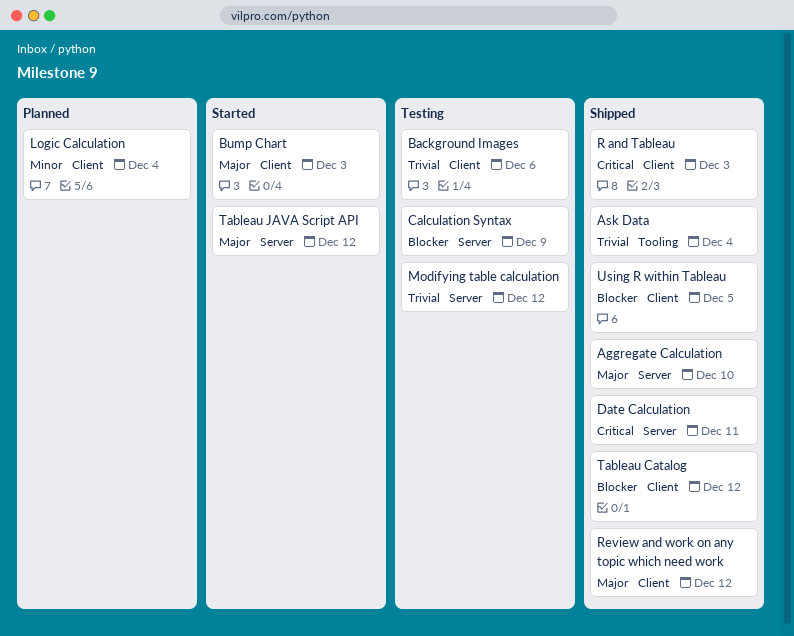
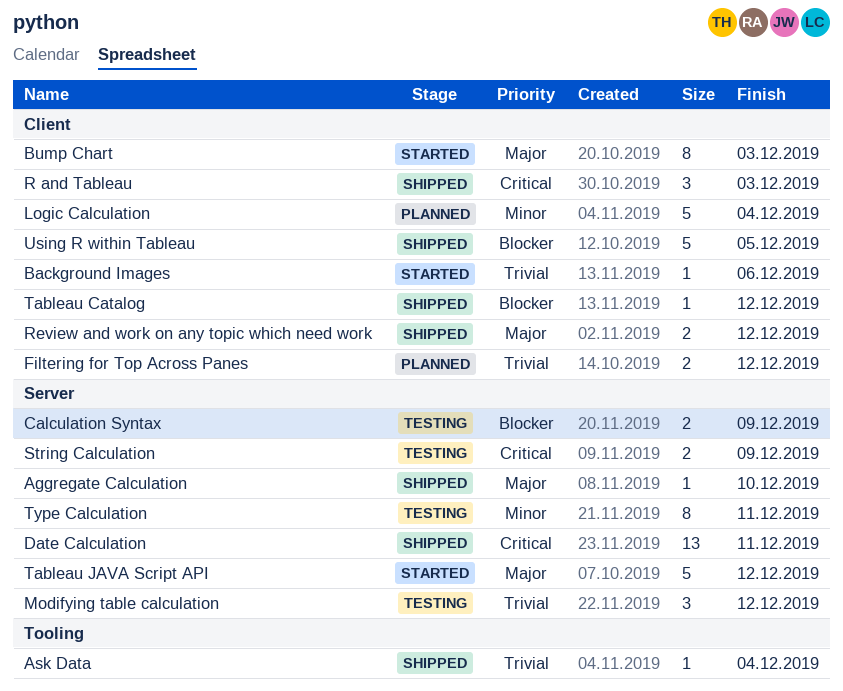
Background Images, status: Testing -> Started
Filtering for Top Across Panes: none -> present
String Calculation: none -> present
Type Calculation: none -> present

